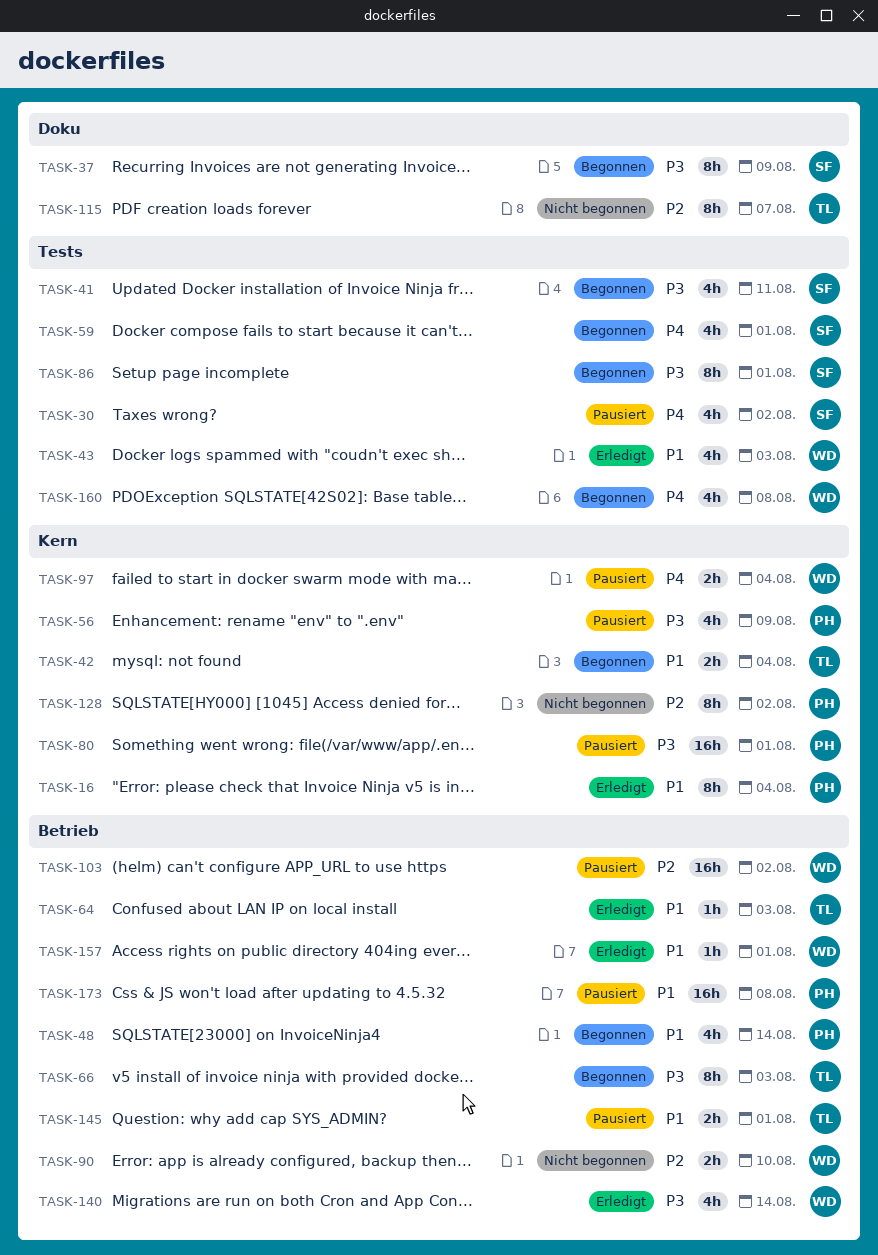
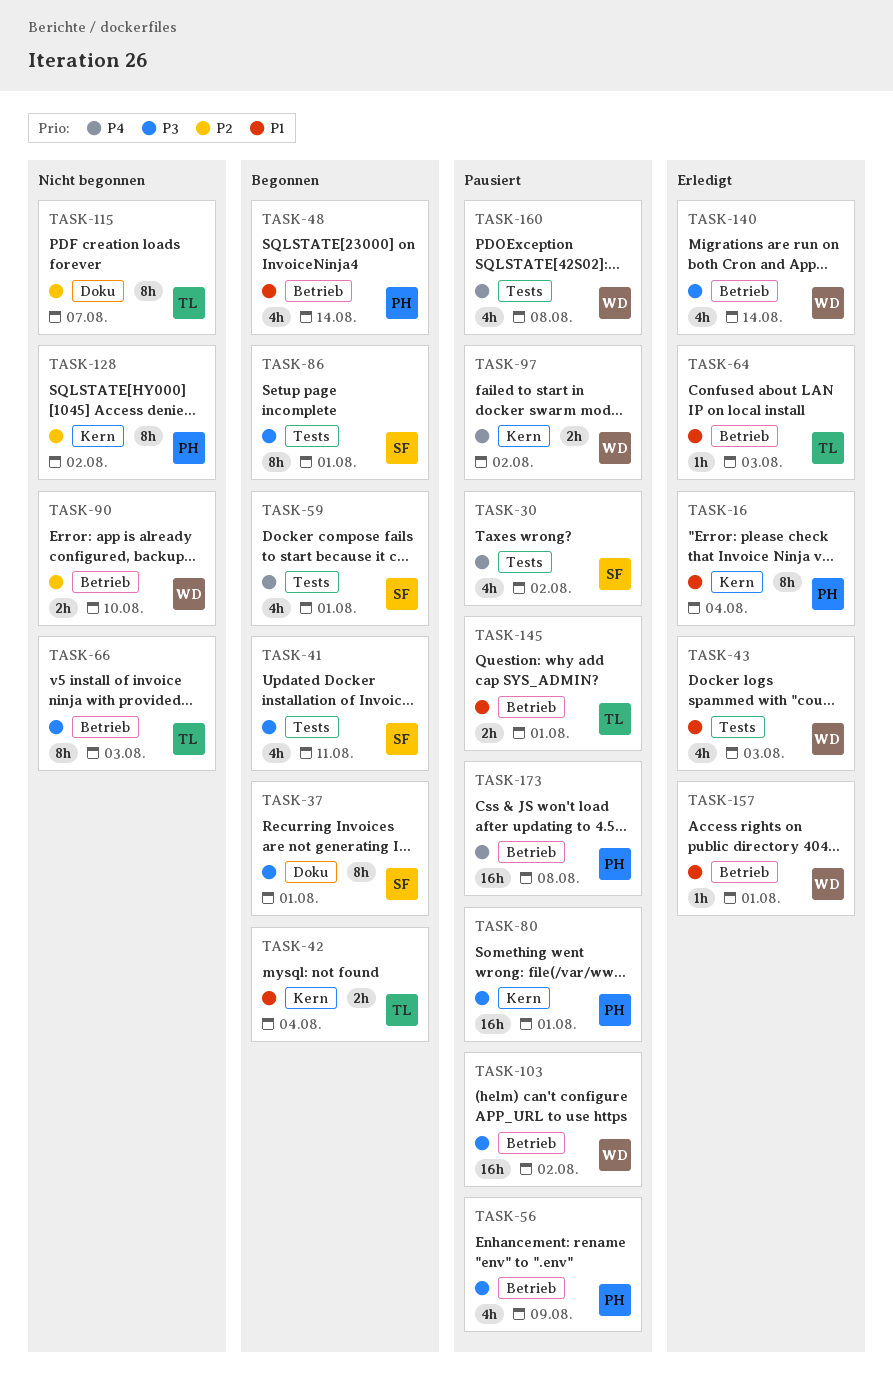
TASK-37, due: Aug 9 -> Aug 1
TASK-56, label: Kern -> Betrieb
TASK-66, status: Begonnen -> Nicht begonnen
TASK-97, due: Aug 4 -> Aug 2
TASK-103, priority: P2 -> P3
TASK-160, status: Begonnen -> Pausiert
TASK-173, priority: P1 -> P4

